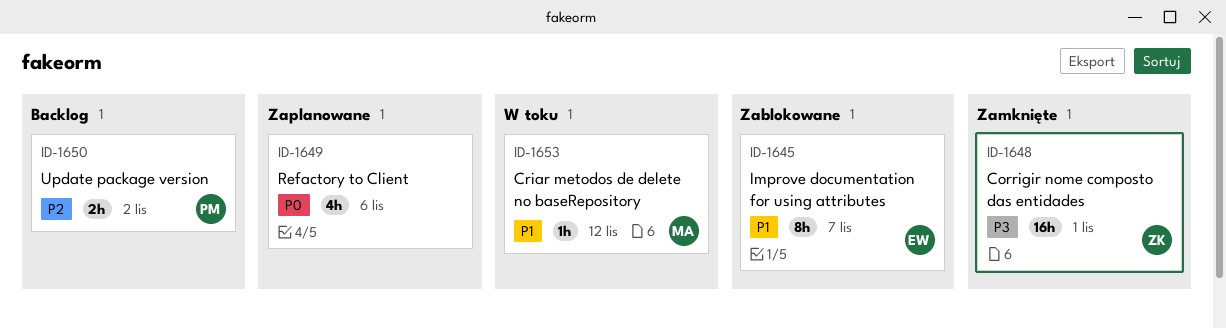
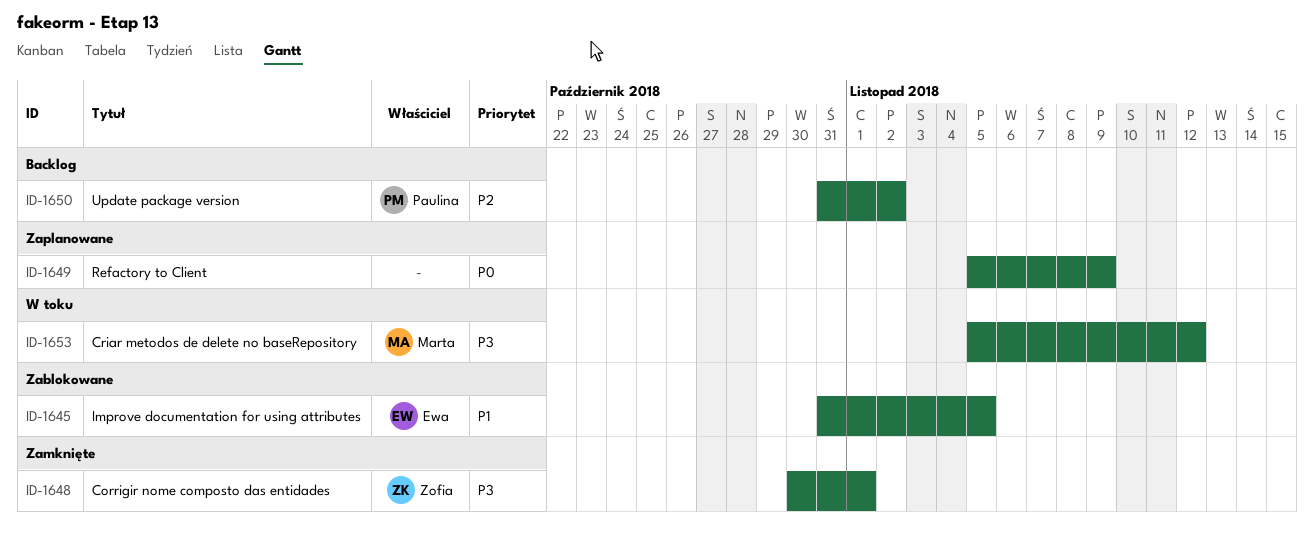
ID-1645, due: Nov 7 -> Nov 5
ID-1649, due: Nov 6 -> Nov 9
ID-1653, priority: P1 -> P3

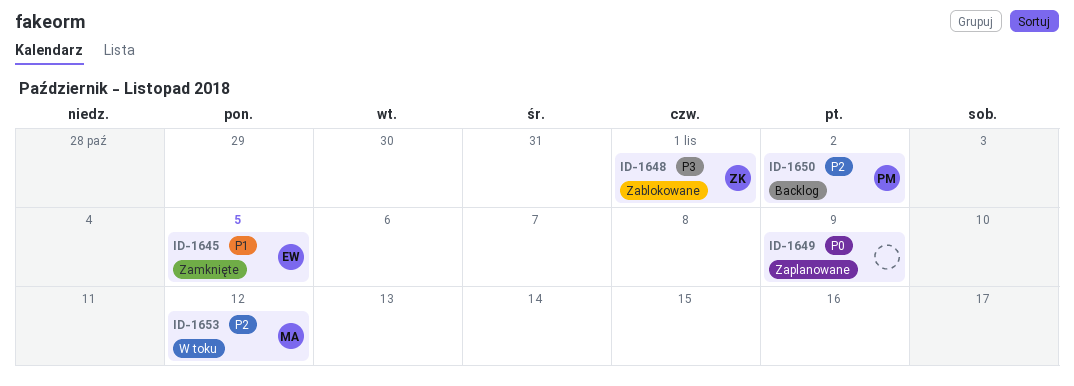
ID-1645, status: Zablokowane -> Zamknięte
ID-1648, status: Zamknięte -> Zablokowane
ID-1653, priority: P3 -> P2

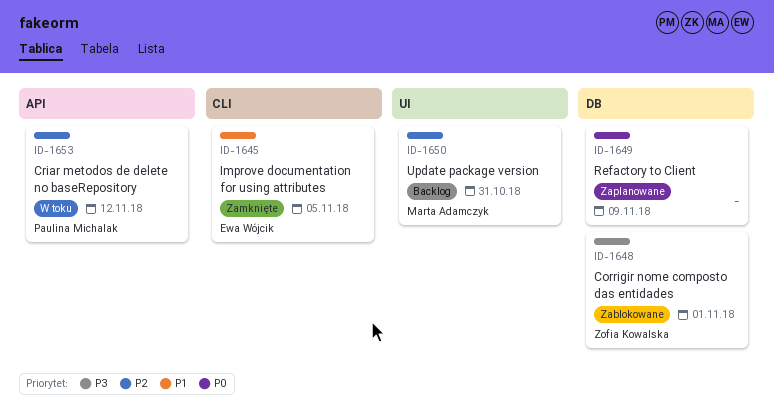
ID-1650, owner: Paulina Michalak -> Marta Adamczyk
ID-1650, due: Nov 2 -> Oct 31
ID-1653, owner: Marta Adamczyk -> Paulina Michalak

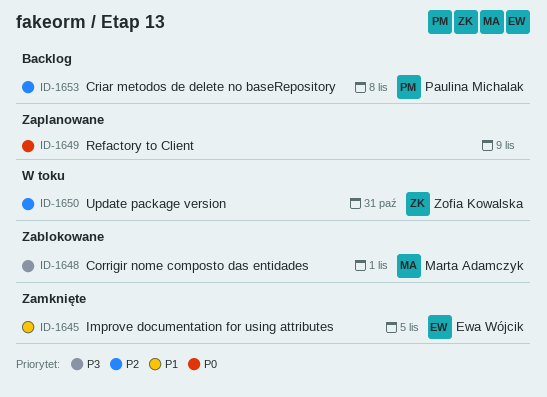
ID-1648, owner: Zofia Kowalska -> Marta Adamczyk
ID-1650, status: Backlog -> W toku
ID-1650, owner: Marta Adamczyk -> Zofia Kowalska
ID-1653, status: W toku -> Backlog
ID-1653, due: Nov 12 -> Nov 8

